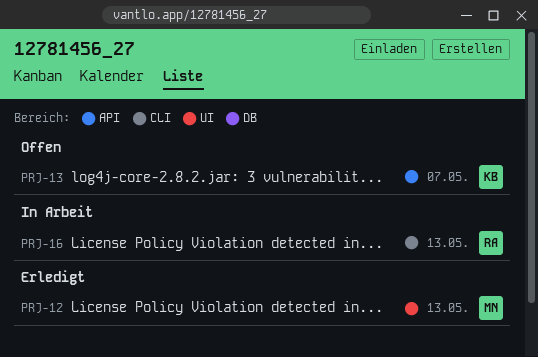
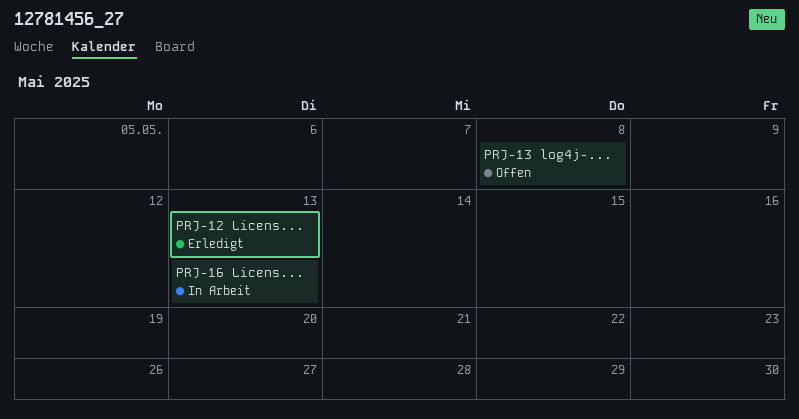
PRJ-13, due: May 7 -> May 8

